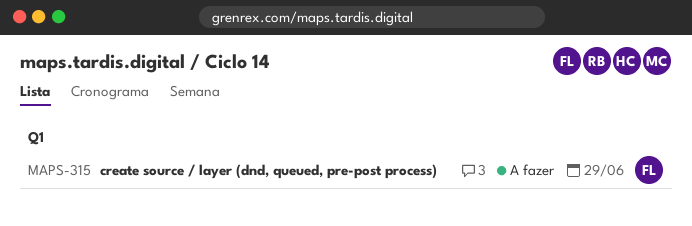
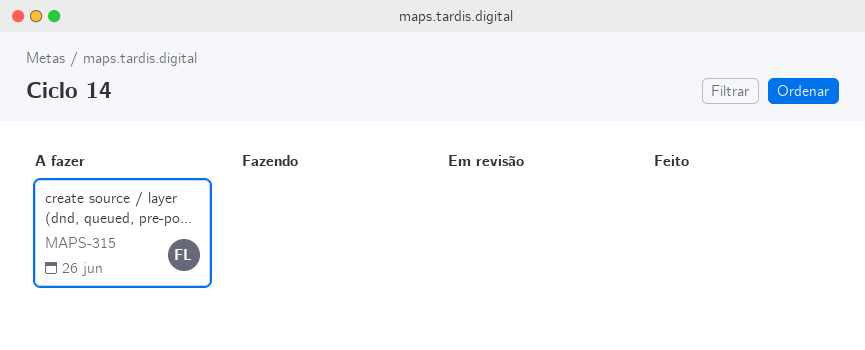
MAPS-315, due: Jun 29 -> Jun 26

